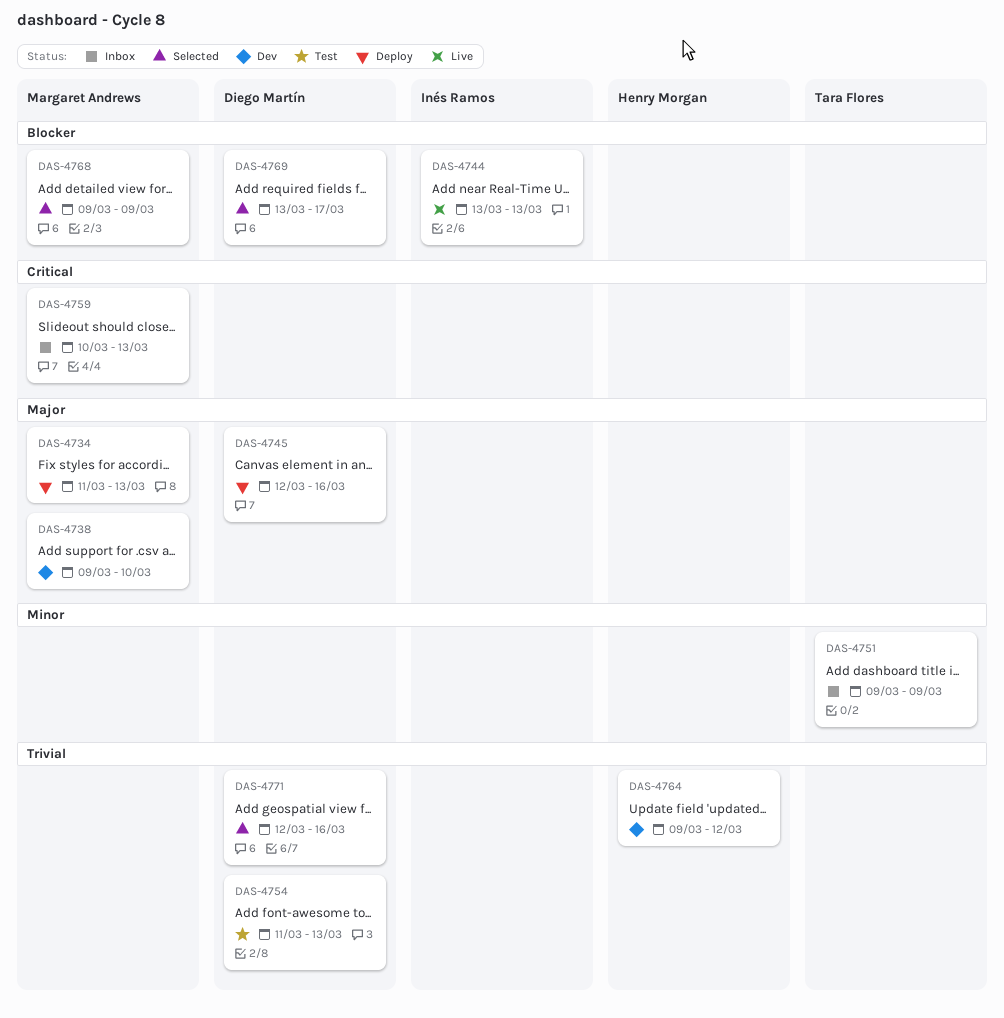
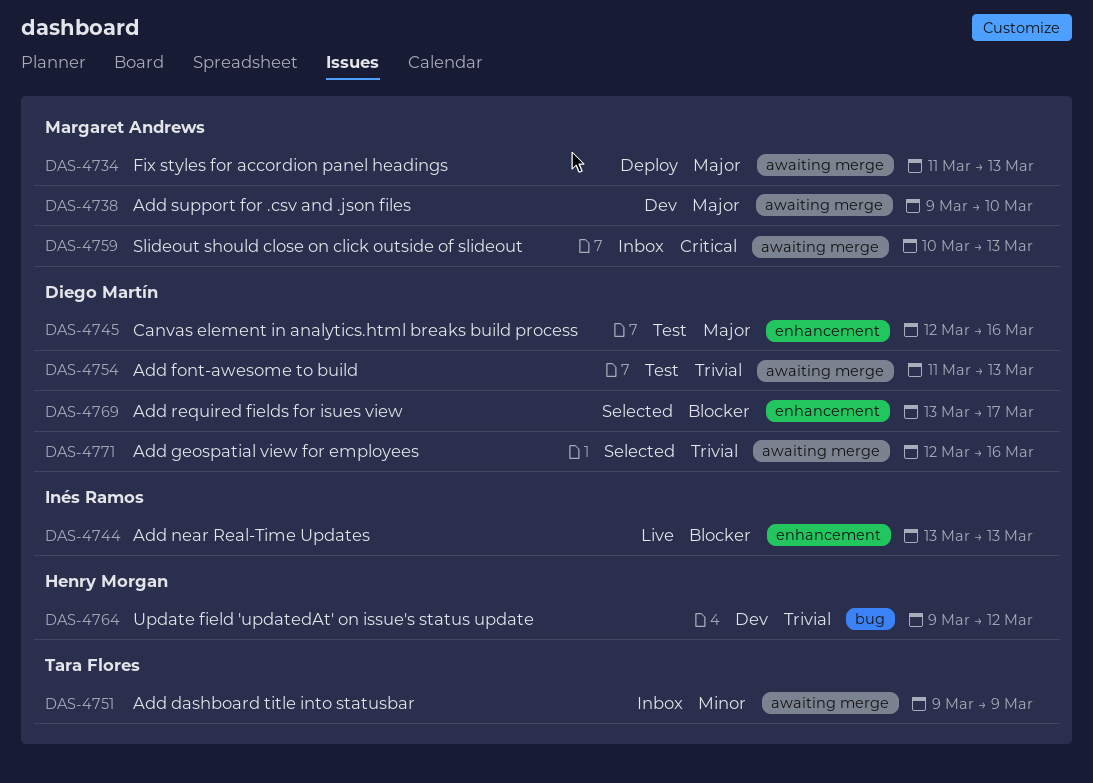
DAS-4745, status: Deploy -> Test
DAS-4768: present -> none

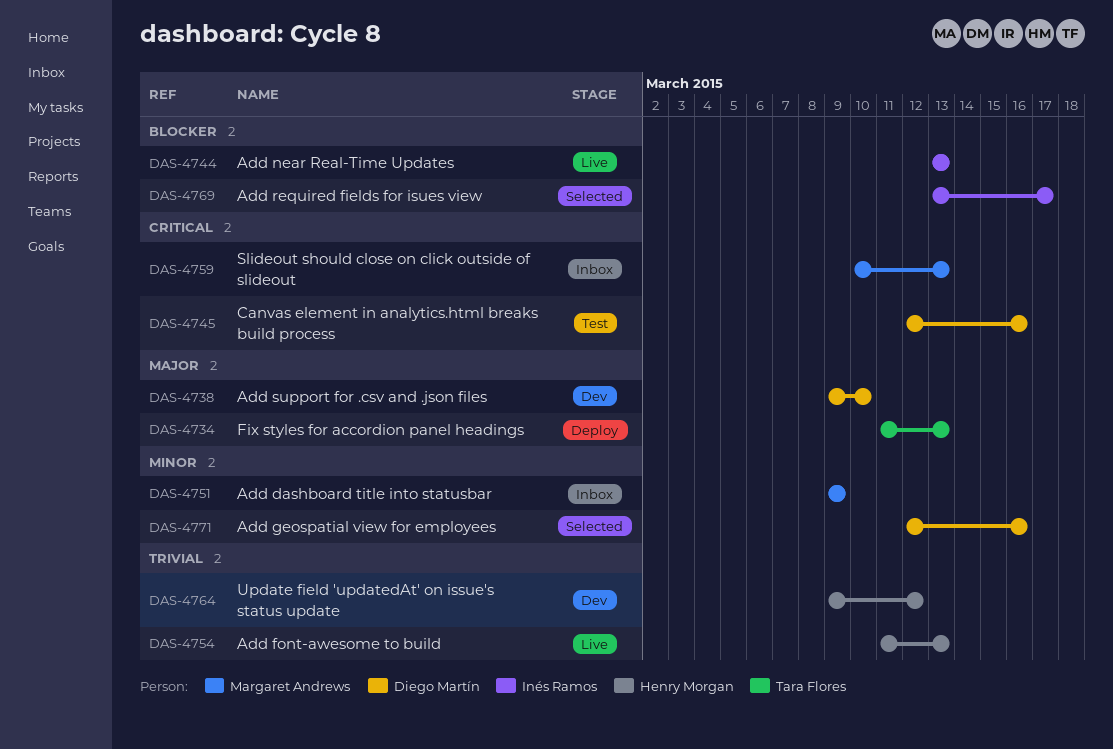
DAS-4734, owner: Margaret Andrews -> Tara Flores
DAS-4738, owner: Margaret Andrews -> Diego Martín
DAS-4745, priority: Major -> Critical
DAS-4751, owner: Tara Flores -> Margaret Andrews
DAS-4754, status: Test -> Live
DAS-4754, owner: Diego Martín -> Henry Morgan
DAS-4769, owner: Diego Martín -> Inés Ramos
DAS-4771, priority: Trivial -> Minor

